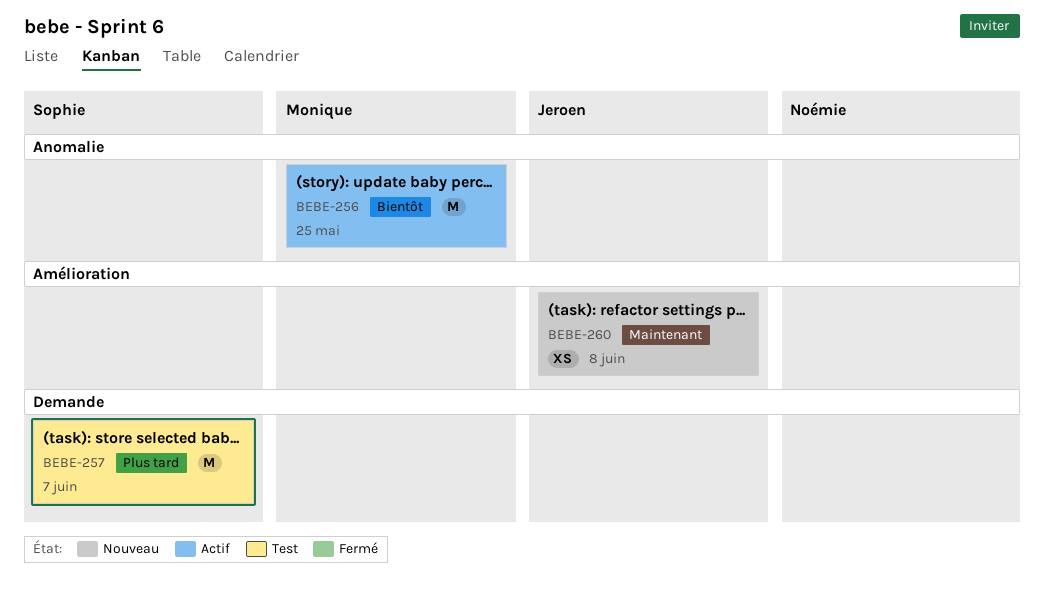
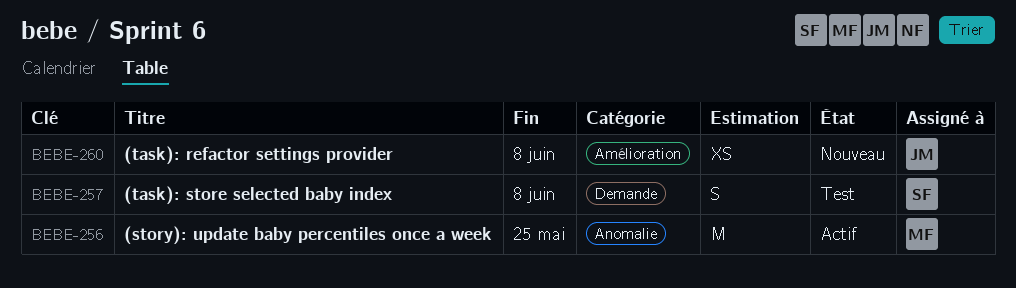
BEBE-257, estimate: M -> S
BEBE-257, due: Jun 7 -> Jun 8

